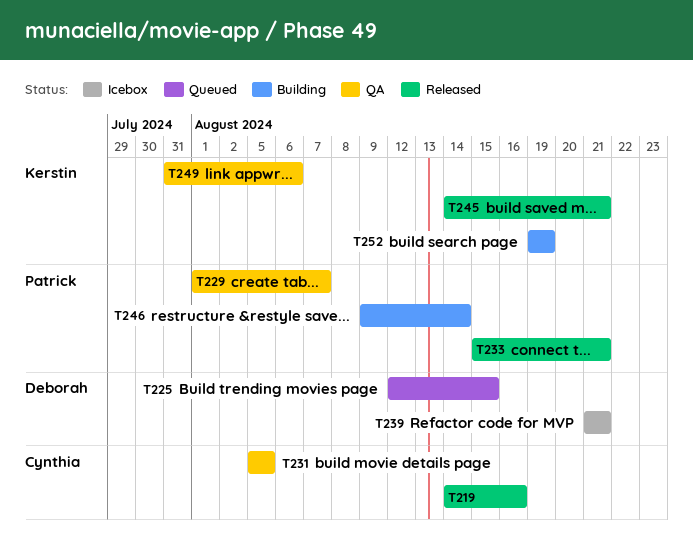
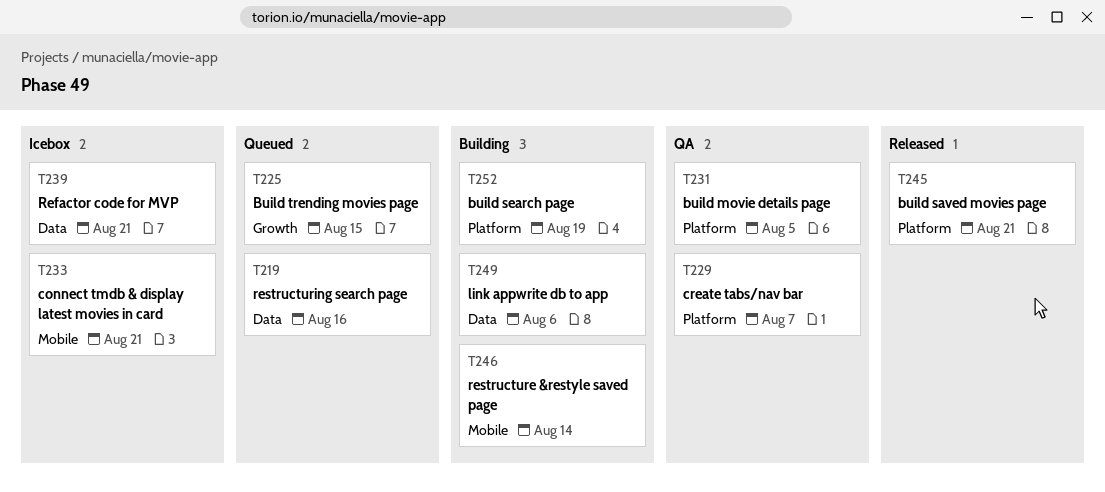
T219, status: Released -> Queued
T233, status: Released -> Icebox
T249, status: QA -> Building

